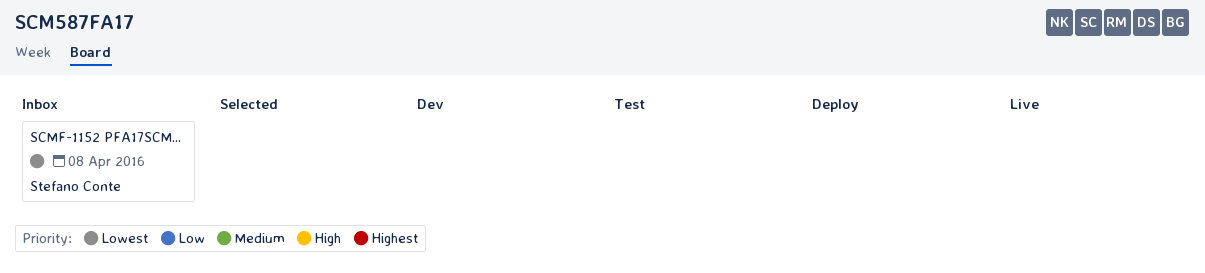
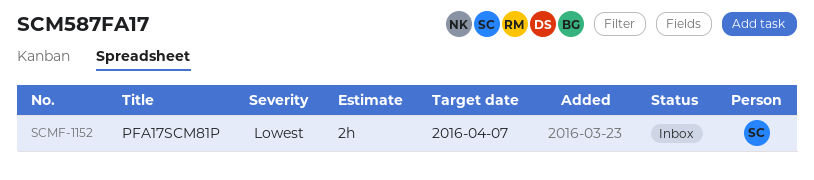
SCMF-1152, due: Apr 8 -> Apr 7

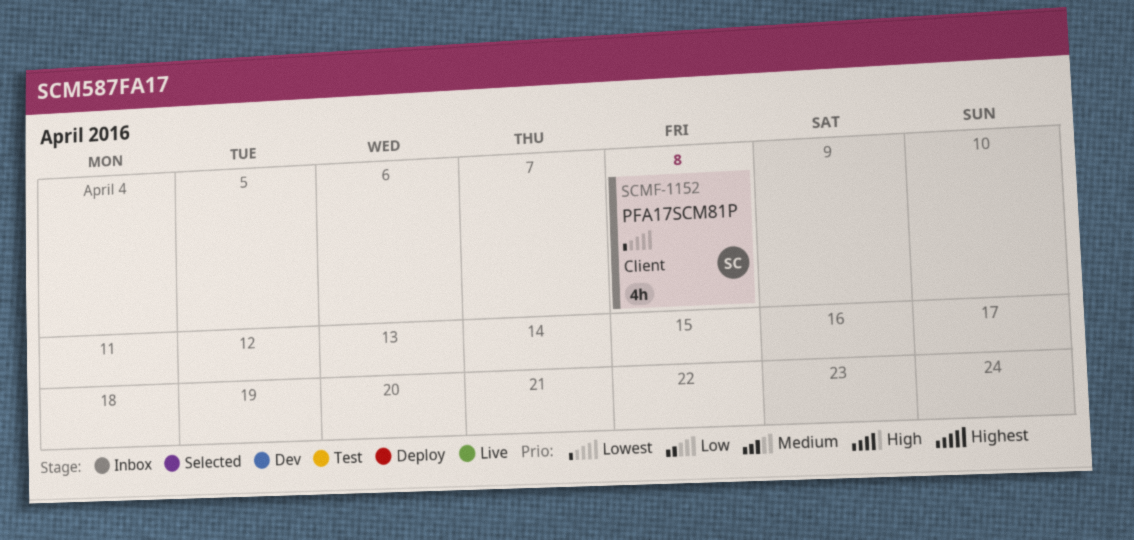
SCMF-1152, estimate: 2h -> 4h
SCMF-1152, due: Apr 7 -> Apr 8

